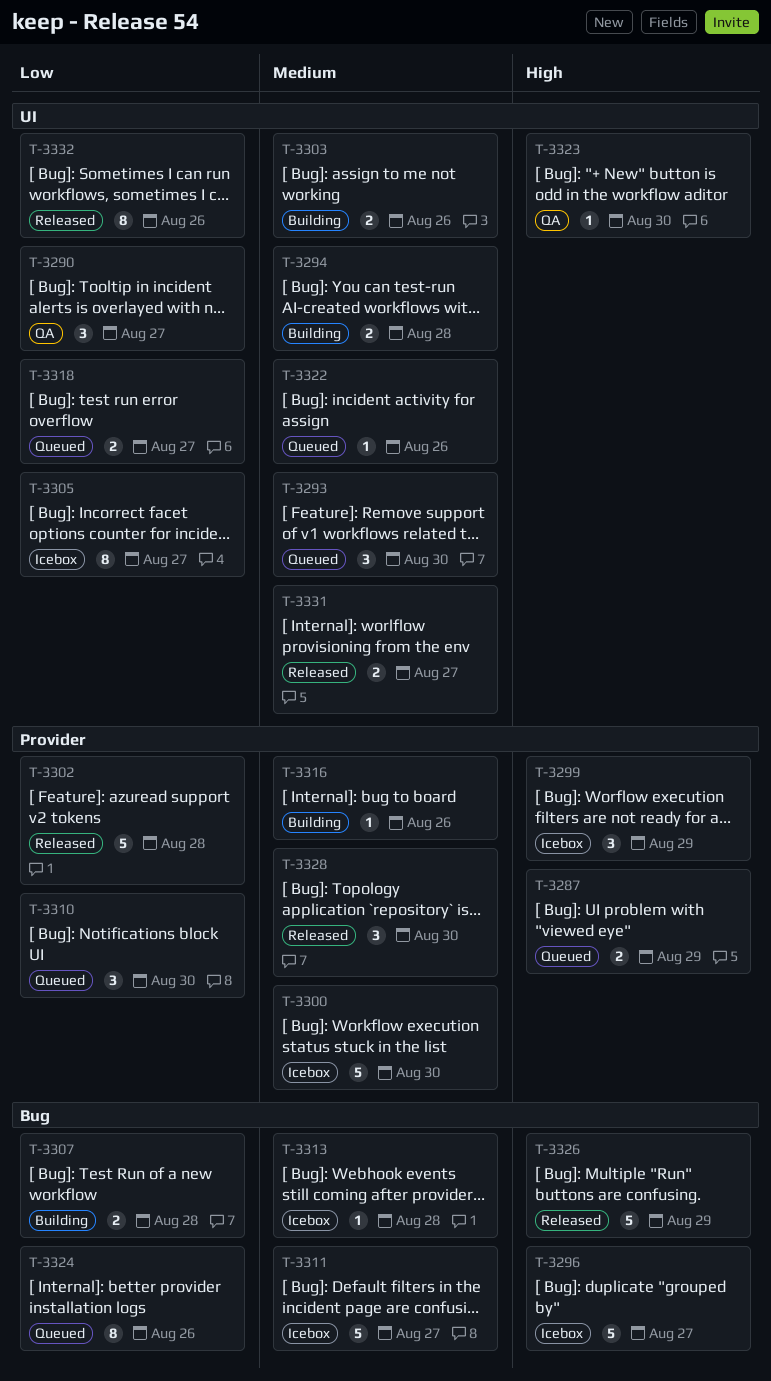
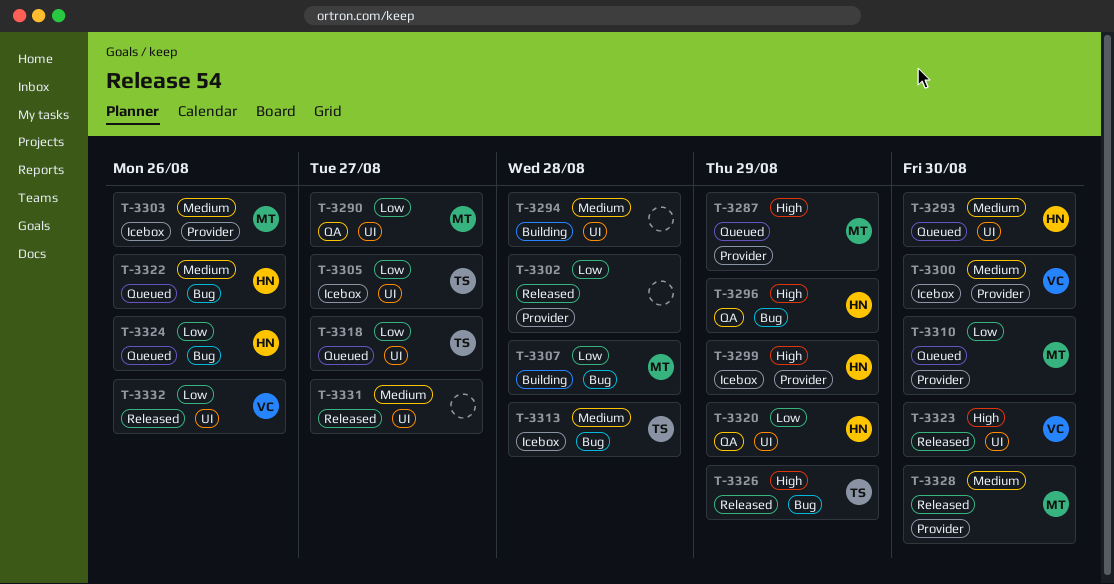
T-3296, status: Icebox -> QA
T-3296, due: Aug 27 -> Aug 29
T-3303, status: Building -> Icebox
T-3303, label: UI -> Provider
T-3311: present -> none
T-3316: present -> none
T-3320: none -> present
T-3322, label: UI -> Bug
T-3323, status: QA -> Released

